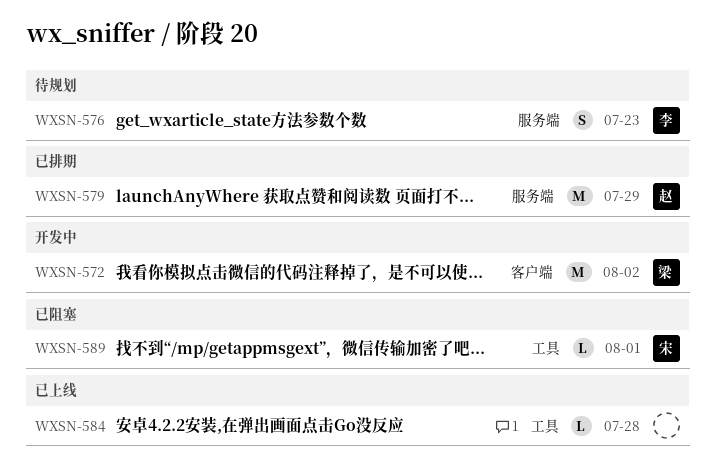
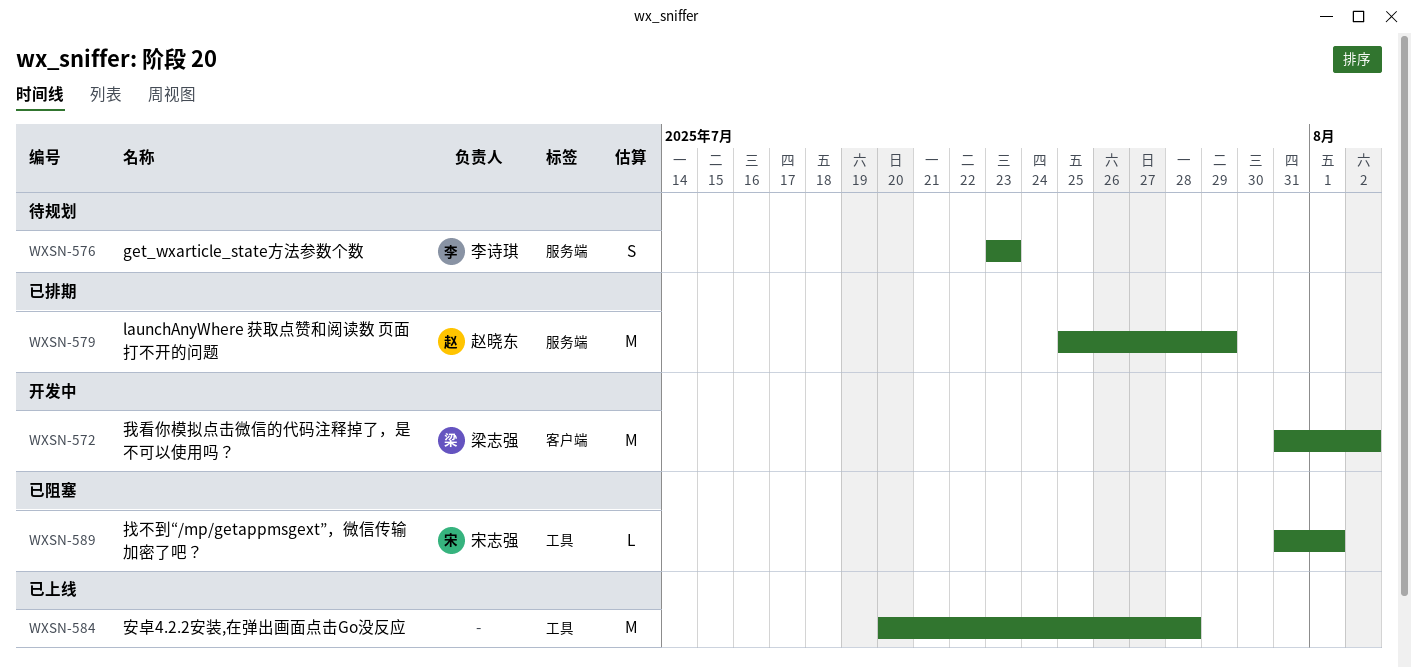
WXSN-584, estimate: L -> M

